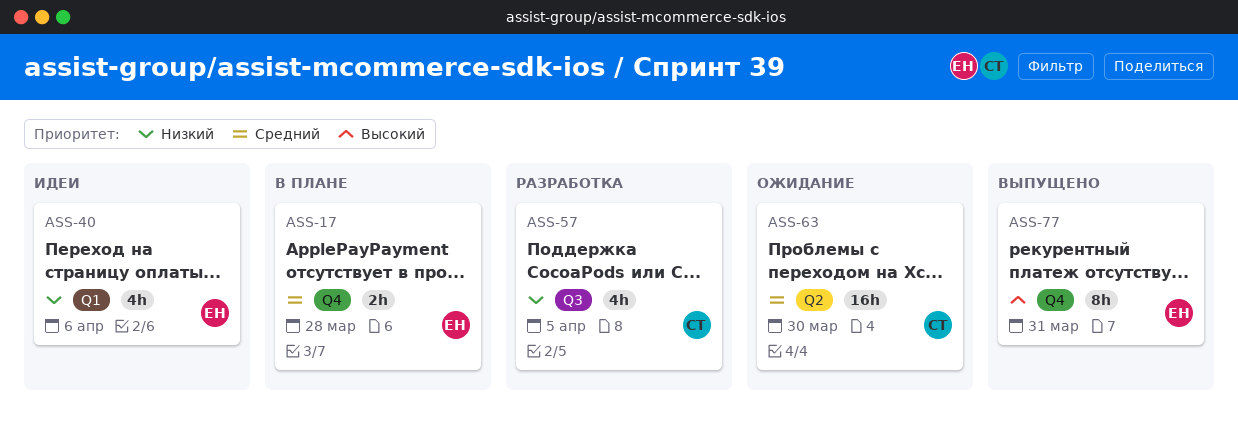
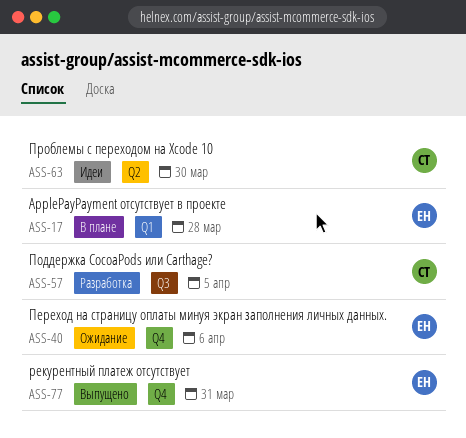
ASS-17, label: Q4 -> Q1
ASS-40, status: Идеи -> Ожидание
ASS-40, label: Q1 -> Q4
ASS-63, status: Ожидание -> Идеи

